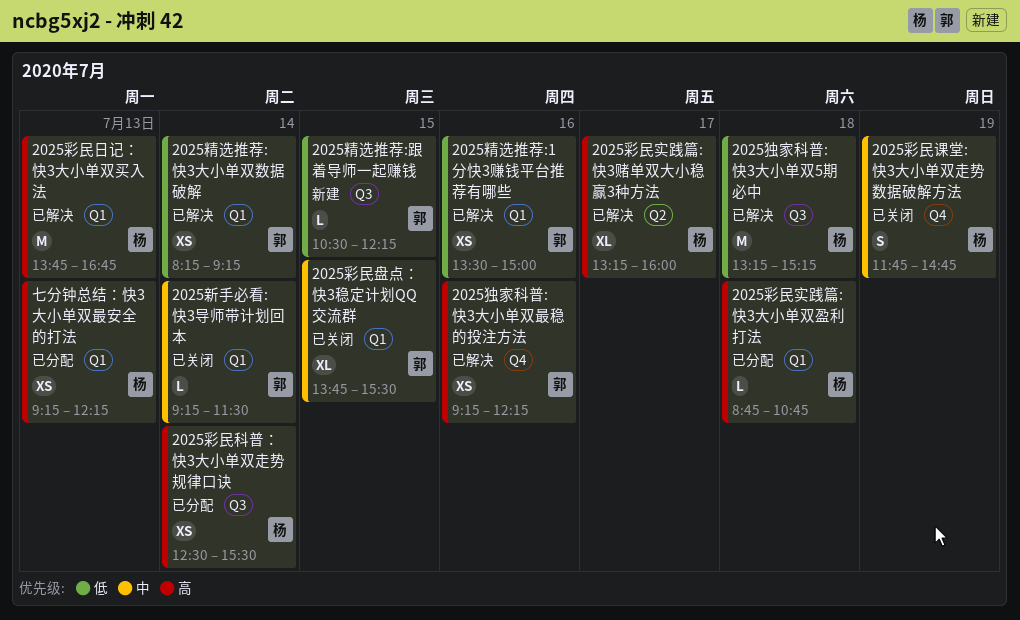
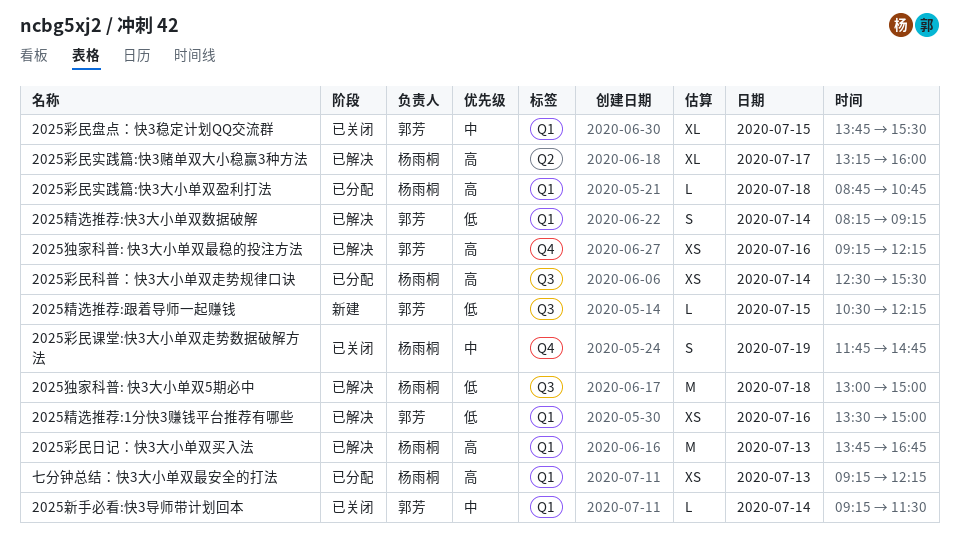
2025独家科普: 快3大小单双5期必中, begins: 13:15 -> 13:00
2025独家科普: 快3大小单双5期必中, ends: 15:15 -> 15:00
2025精选推荐:快3大小单双数据破解, estimate: XS -> S

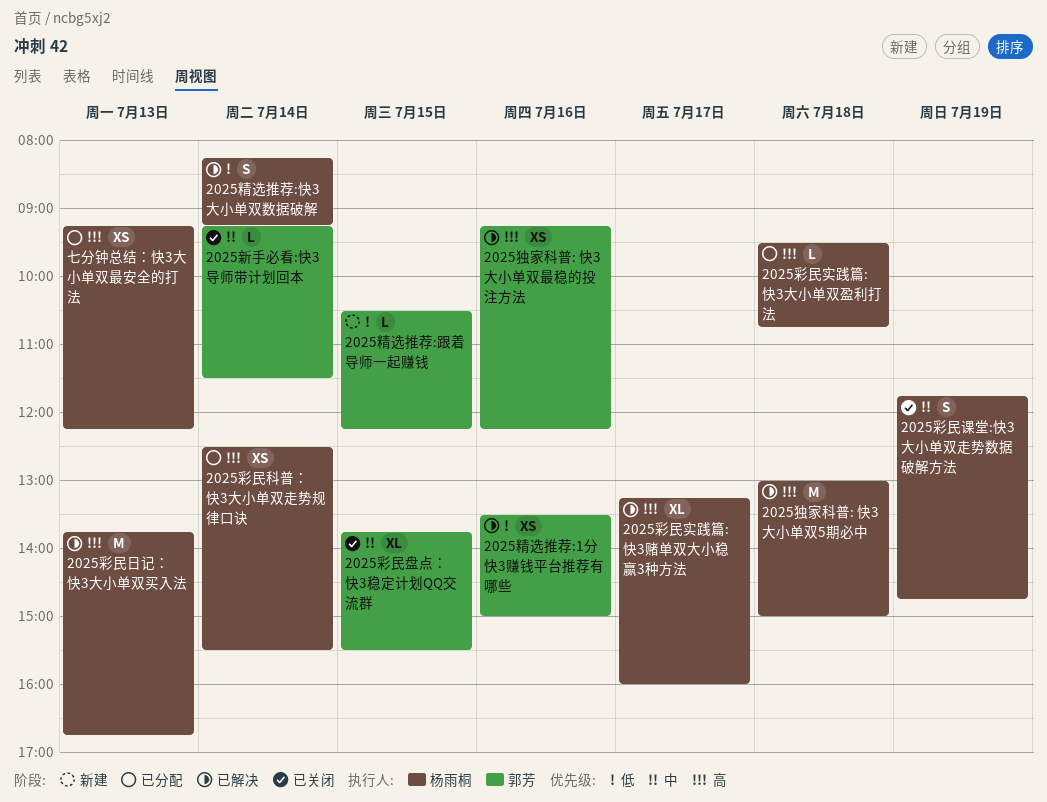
2025彩民实践篇:快3大小单双盈利打法, begins: 08:45 -> 09:30
2025独家科普: 快3大小单双5期必中, priority: 低 -> 高
2025精选推荐:快3大小单双数据破解, owner: 郭芳 -> 杨雨桐

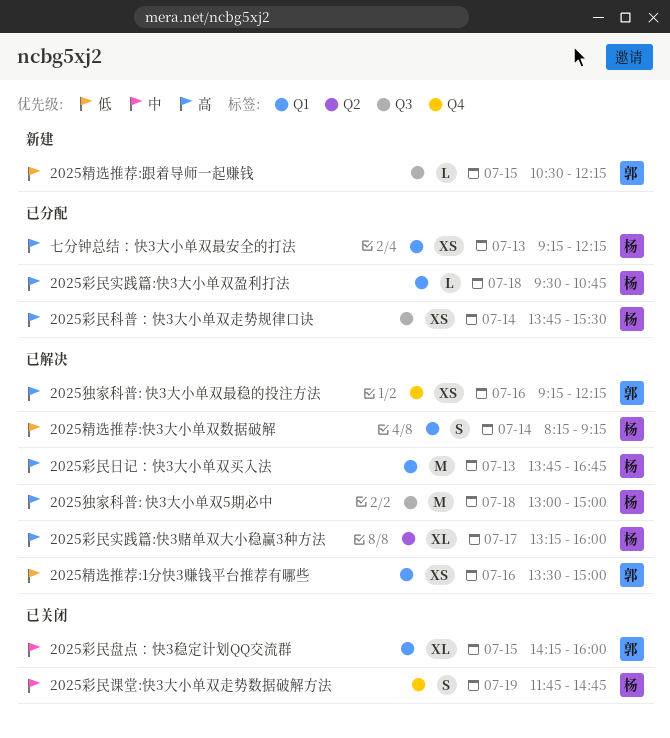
2025彩民盘点：快3稳定计划QQ交流群, begins: 13:45 -> 14:15
2025彩民盘点：快3稳定计划QQ交流群, ends: 15:30 -> 16:00
2025彩民科普：快3大小单双走势规律口诀, begins: 12:30 -> 13:45
2025新手必看:快3导师带计划回本: present -> none

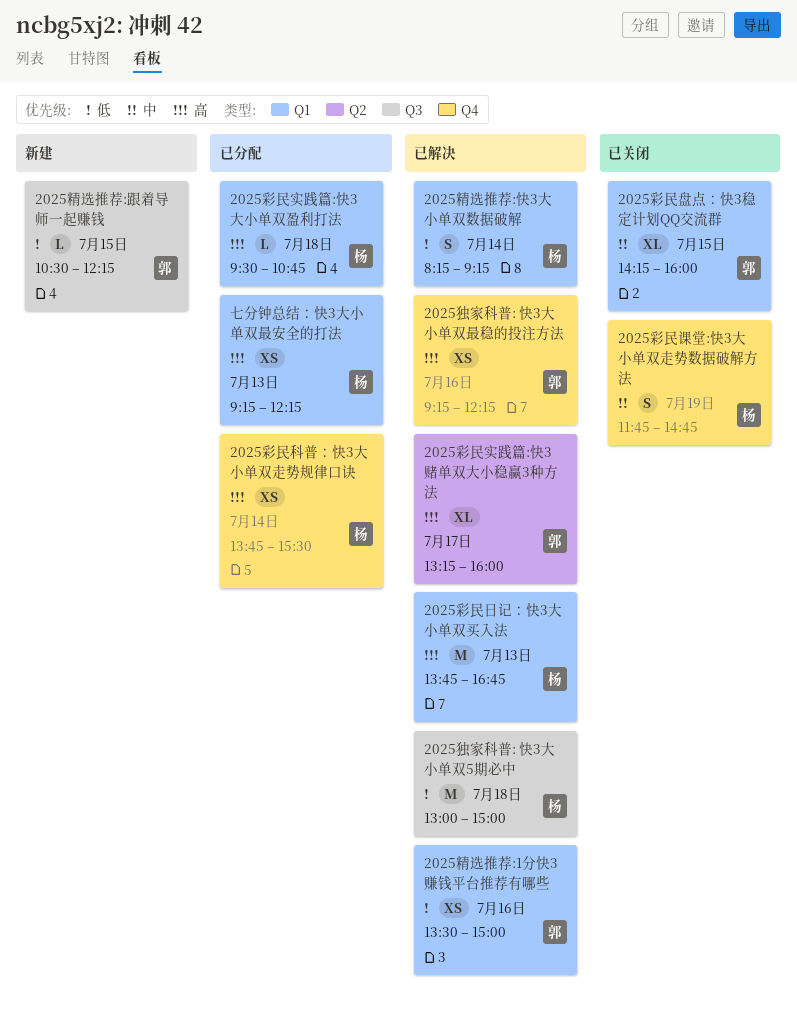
2025彩民实践篇:快3赌单双大小稳赢3种方法, owner: 杨 -> 郭
2025彩民科普：快3大小单双走势规律口诀, label: Q3 -> Q4
2025独家科普: 快3大小单双5期必中, priority: 高 -> 低

